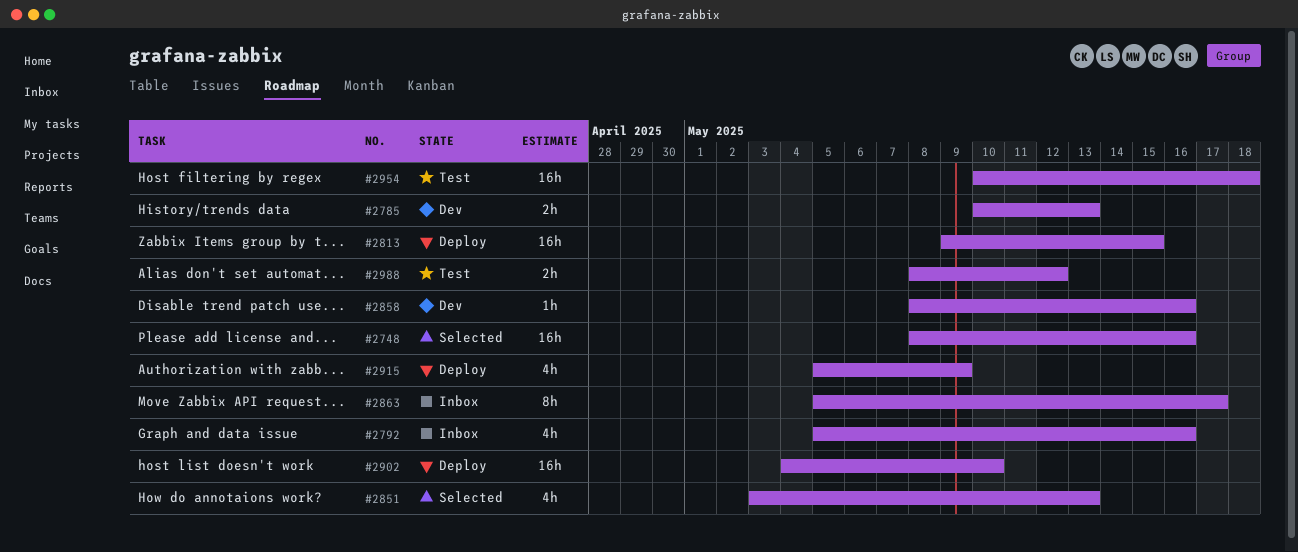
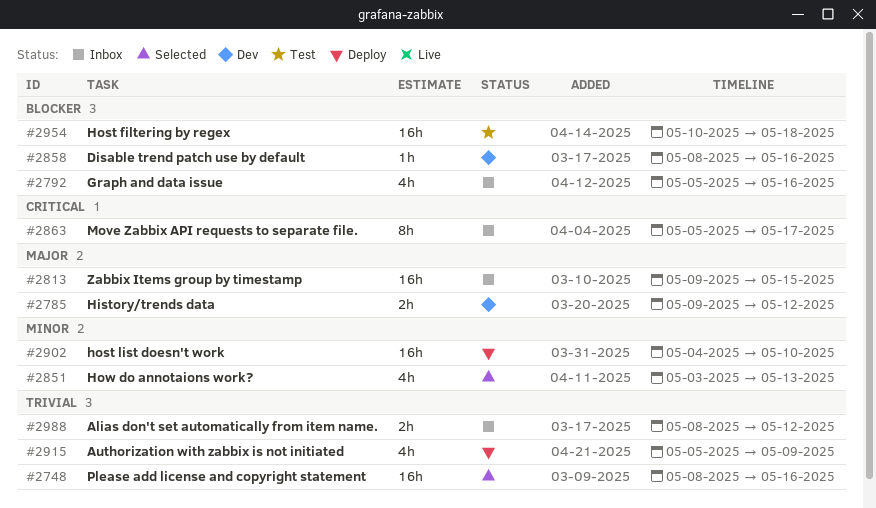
#2785, start: May 10 -> May 9
#2785, due: May 13 -> May 12
#2813, status: Deploy -> Inbox
#2988, status: Test -> Inbox

